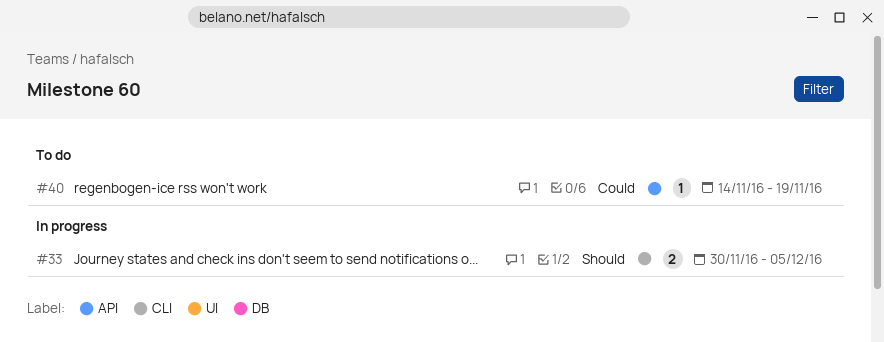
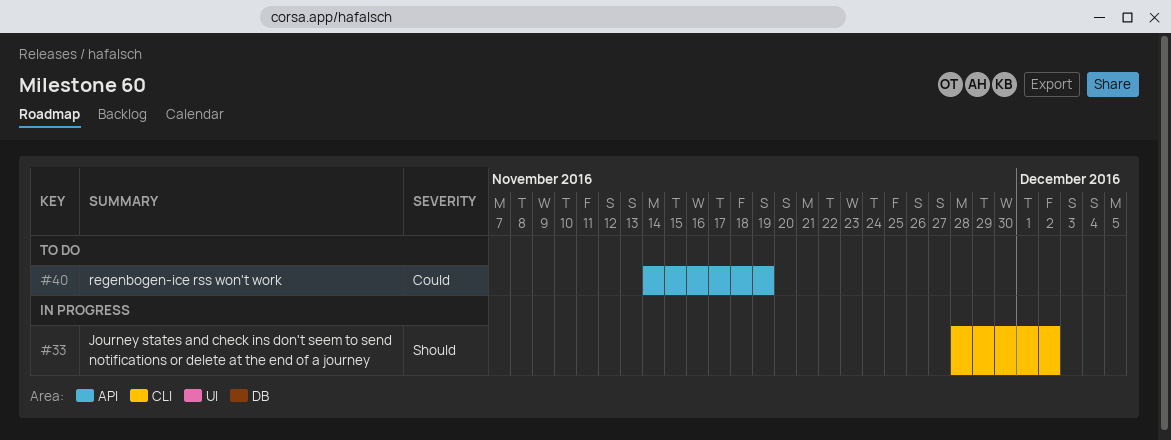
#33, start: Nov 30 -> Nov 28
#33, due: Dec 5 -> Dec 2

